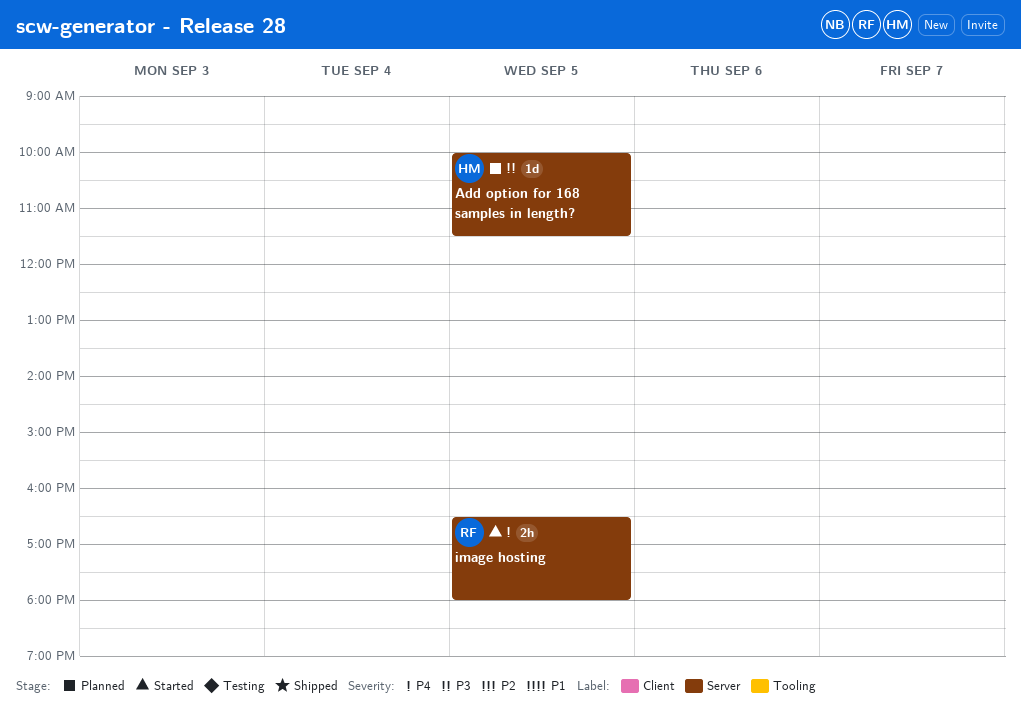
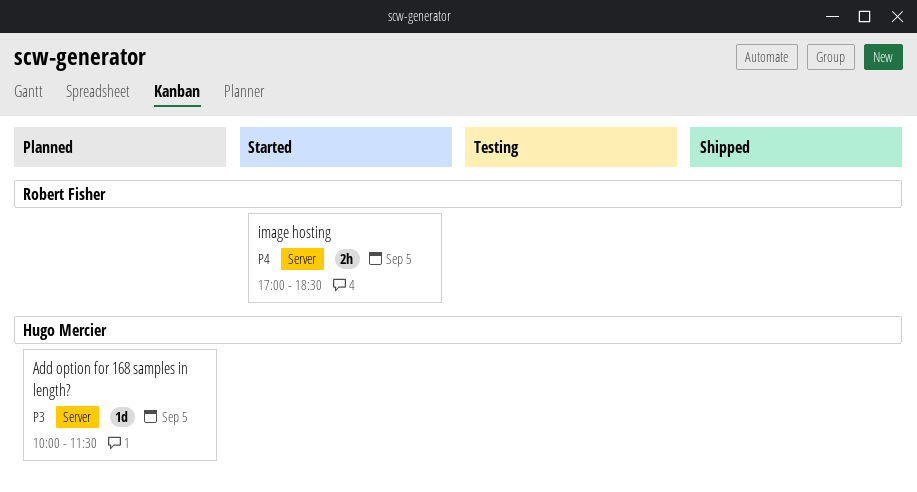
image hosting, begins: 16:30 -> 17:00
image hosting, ends: 18:00 -> 18:30

